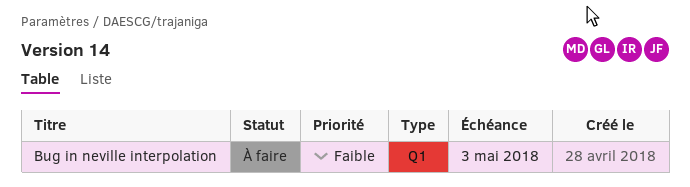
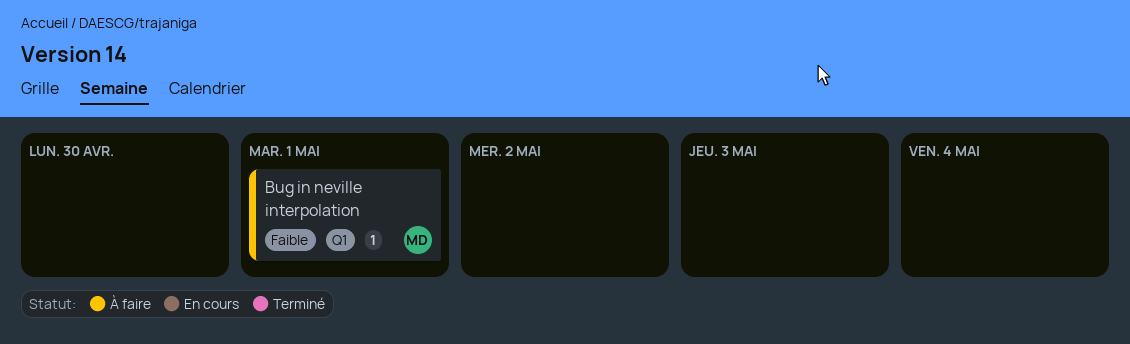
Bug in neville interpolation, due: May 3 -> May 1

